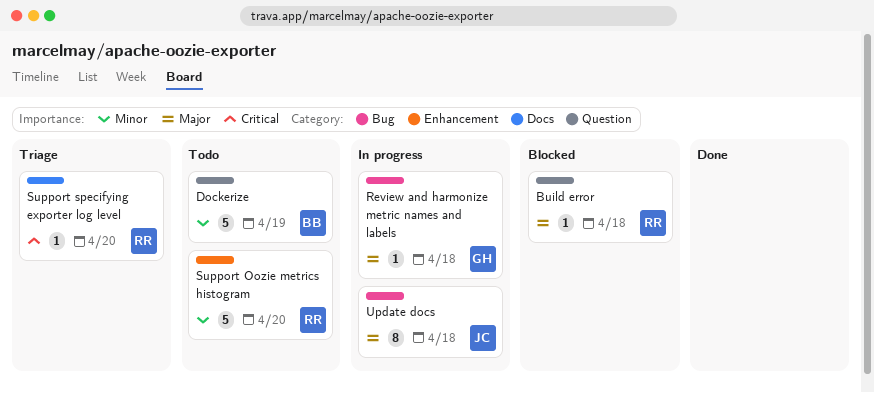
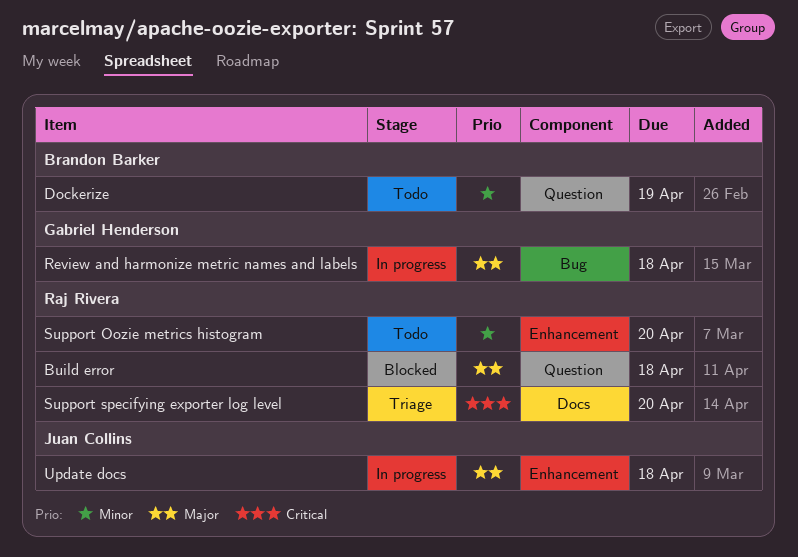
Update docs, label: Bug -> Enhancement

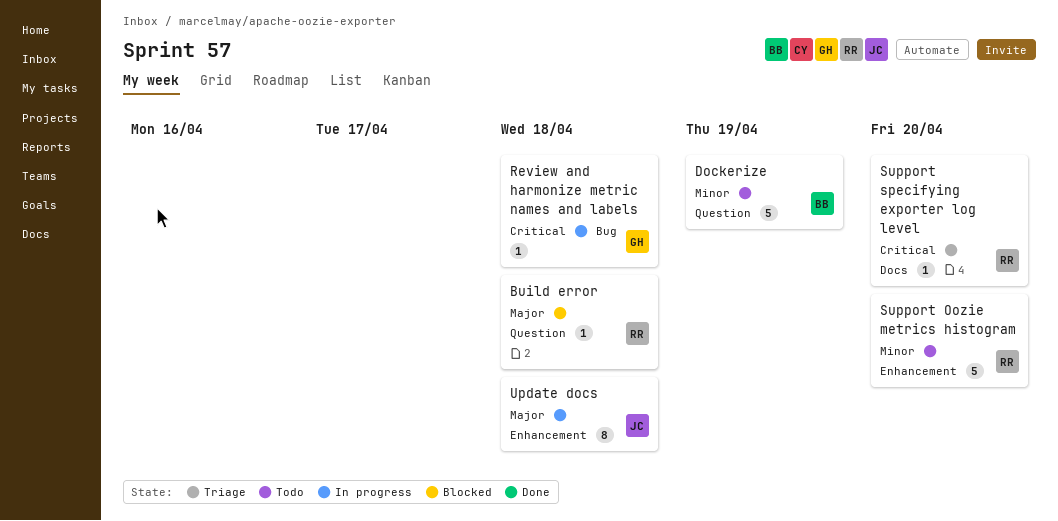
Review and harmonize metric names and labels, priority: Major -> Critical

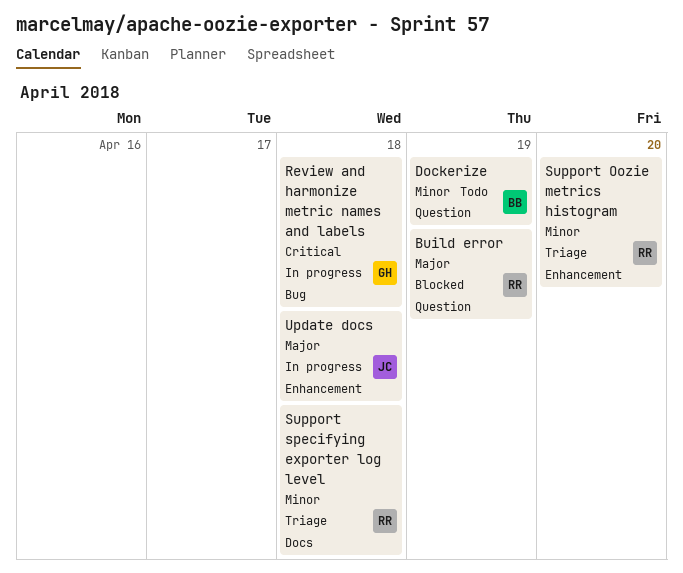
Build error, due: Apr 18 -> Apr 19
Support Oozie metrics histogram, status: Todo -> Triage
Support specifying exporter log level, priority: Critical -> Minor
Support specifying exporter log level, due: Apr 20 -> Apr 18

